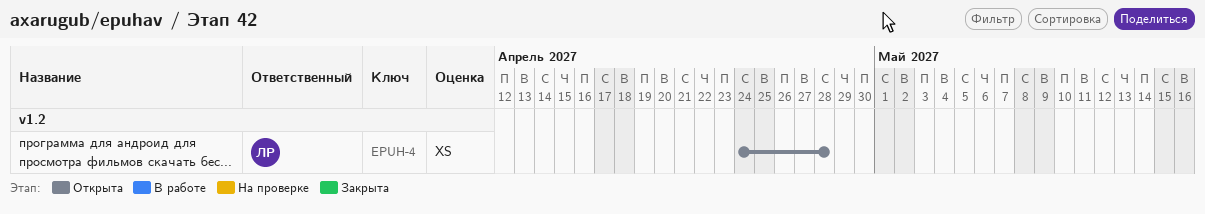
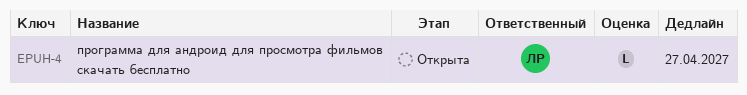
EPUH-4, estimate: XS -> L
EPUH-4, due: Apr 28 -> Apr 27

